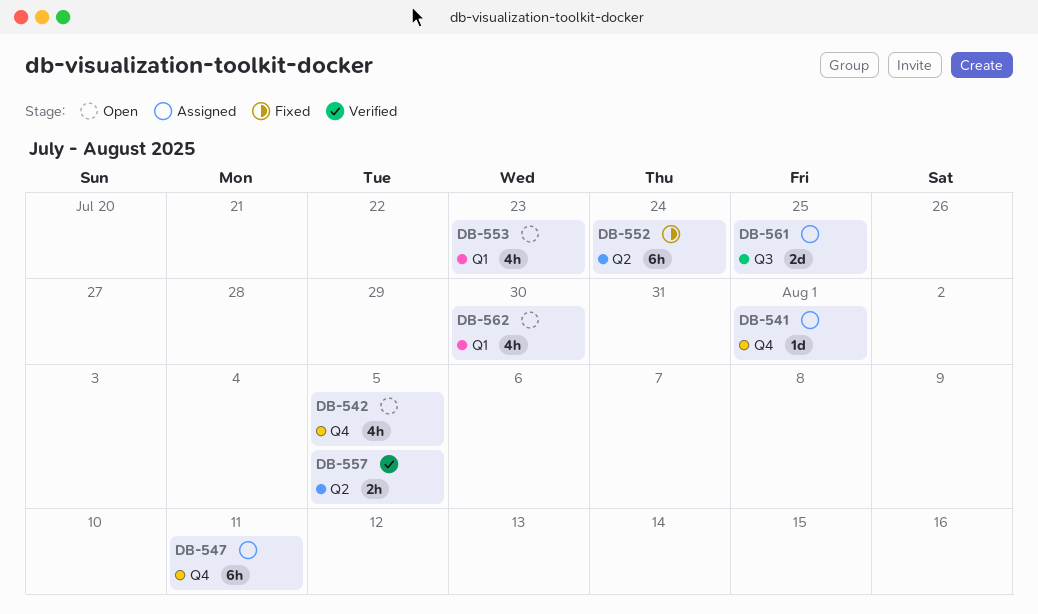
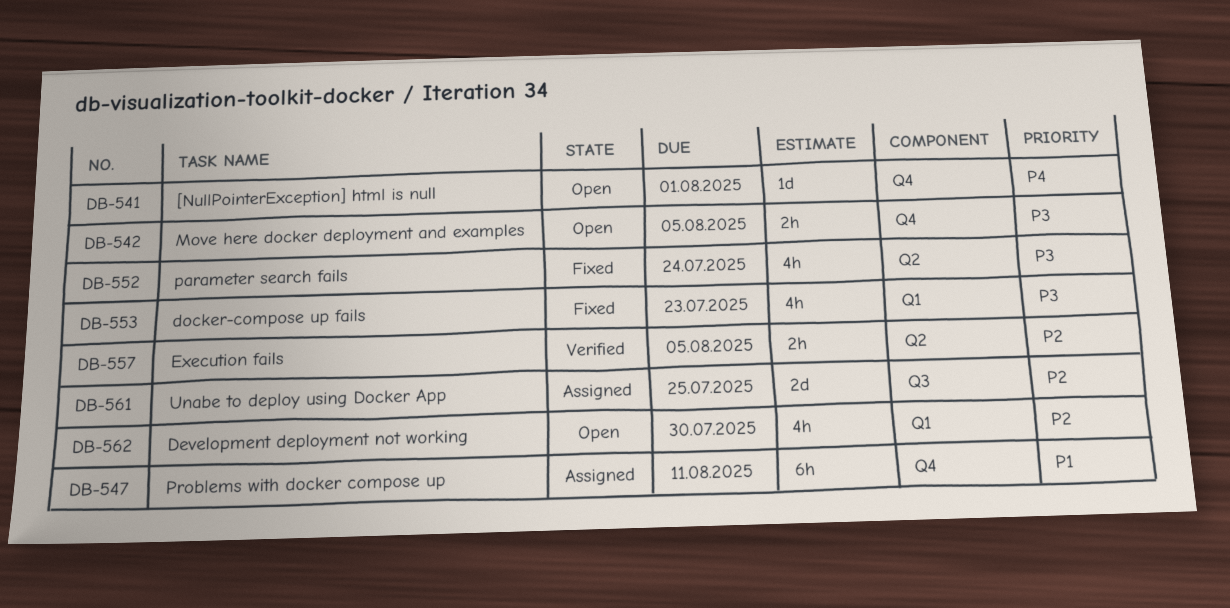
DB-541, status: Assigned -> Open
DB-542, estimate: 4h -> 2h
DB-552, estimate: 6h -> 4h
DB-553, status: Open -> Fixed

